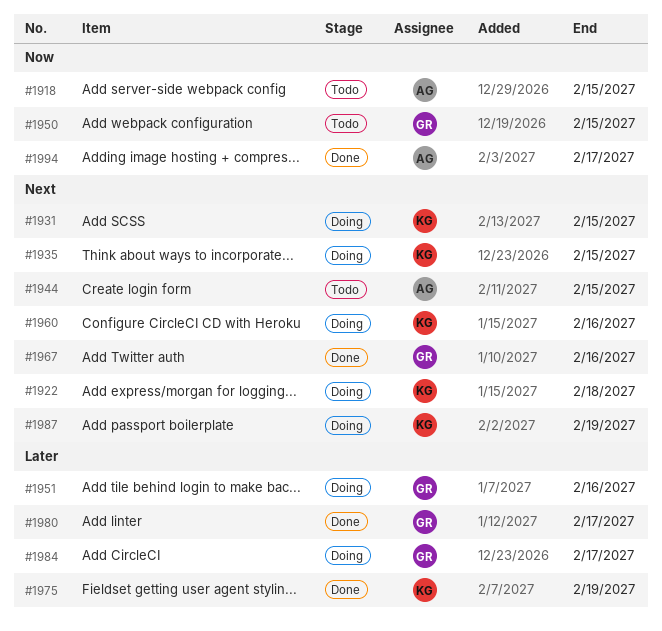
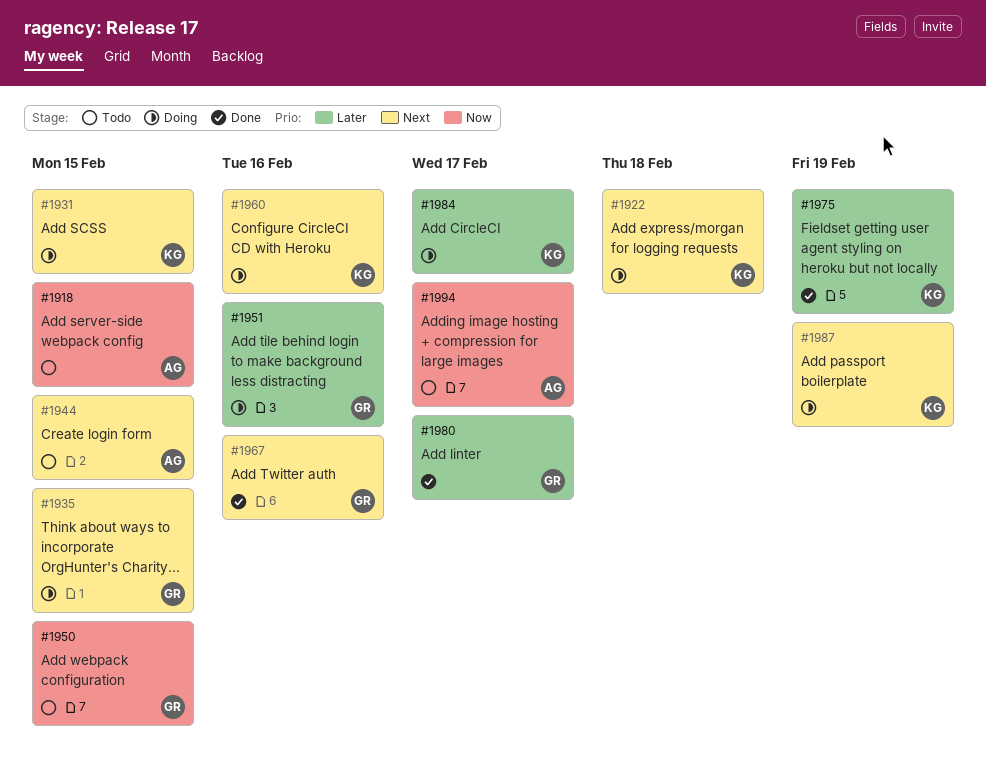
#1935, owner: KG -> GR
#1984, owner: GR -> KG
#1994, status: Done -> Todo

